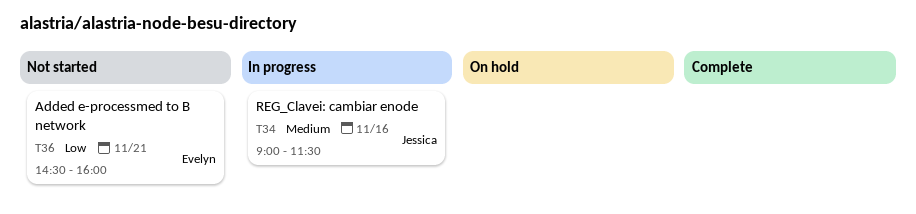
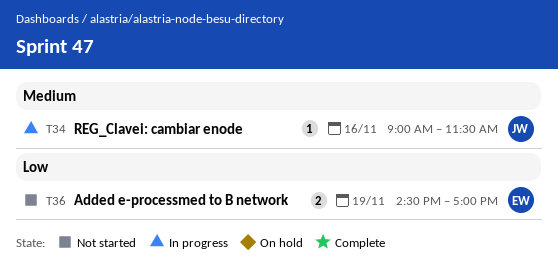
T36, day: Nov 21 -> Nov 19
T36, ends: 16:00 -> 17:00

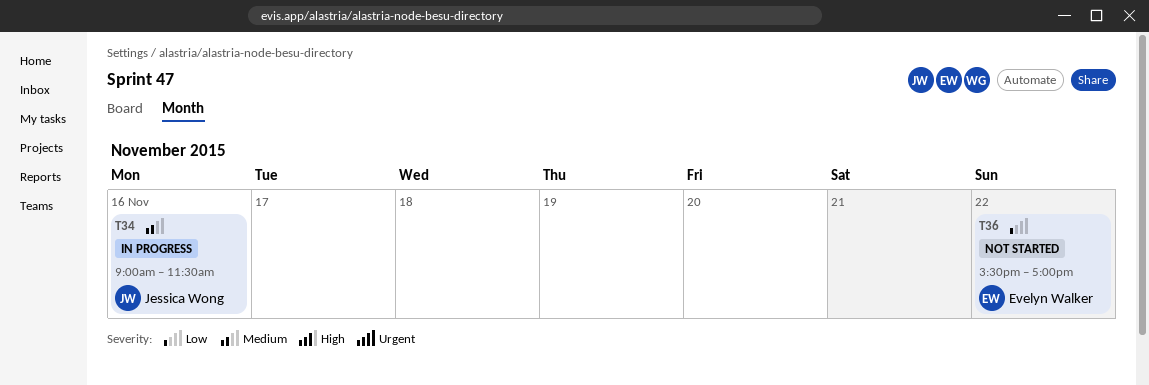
T36, day: Nov 19 -> Nov 22
T36, begins: 14:30 -> 15:30

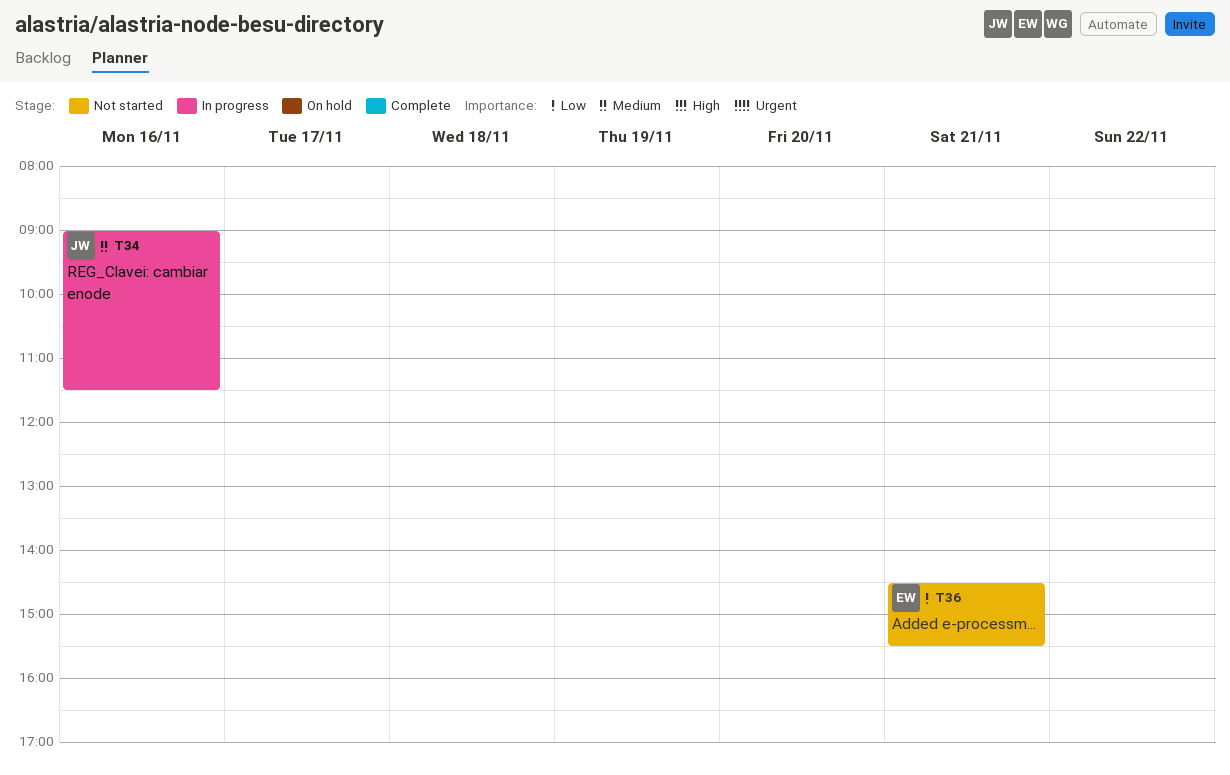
T36, day: Nov 22 -> Nov 21
T36, begins: 15:30 -> 14:30
T36, ends: 17:00 -> 15:30

